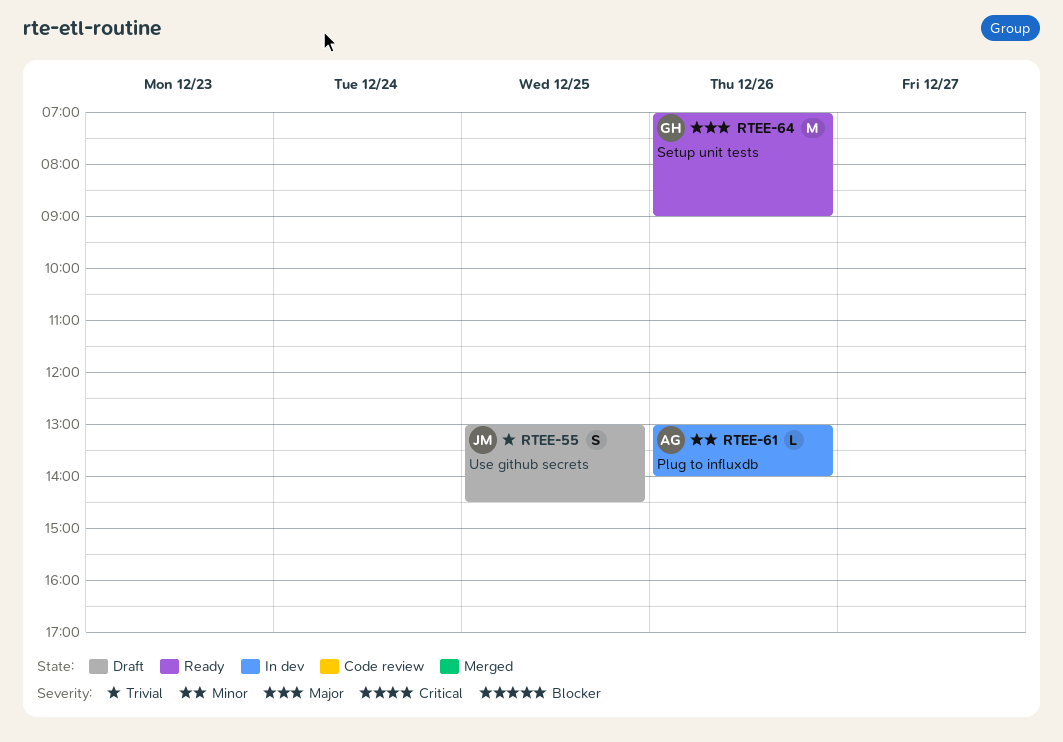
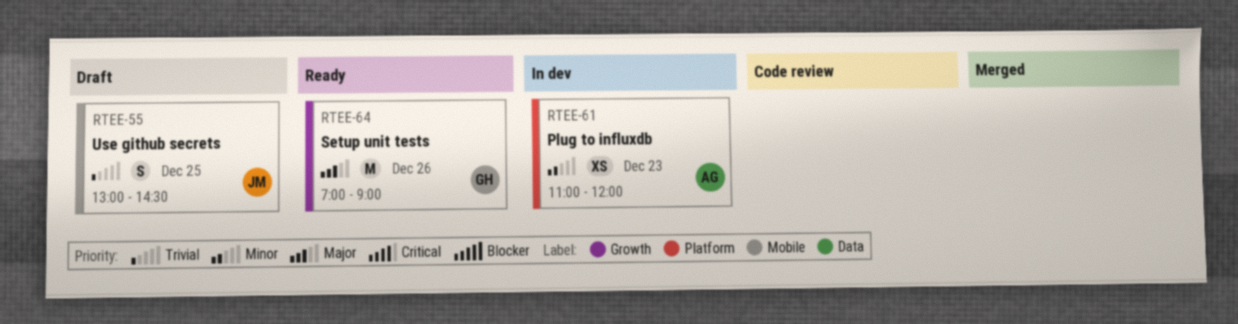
RTEE-61, estimate: L -> XS
RTEE-61, day: Dec 26 -> Dec 23
RTEE-61, begins: 13:00 -> 11:00
RTEE-61, ends: 14:00 -> 12:00

